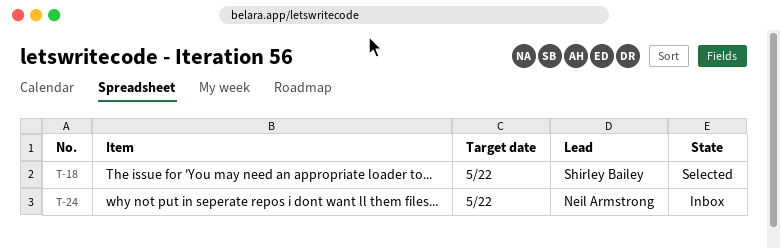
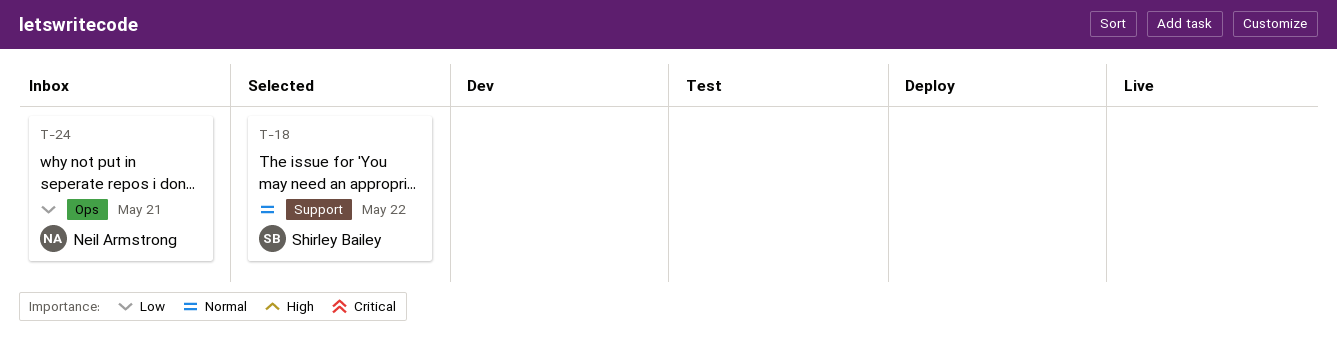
T-24, due: May 22 -> May 21

